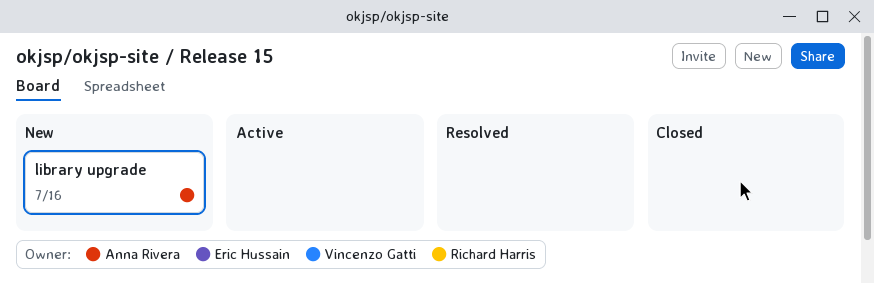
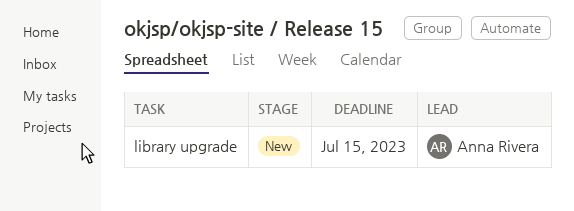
library upgrade, due: Jul 16 -> Jul 15

